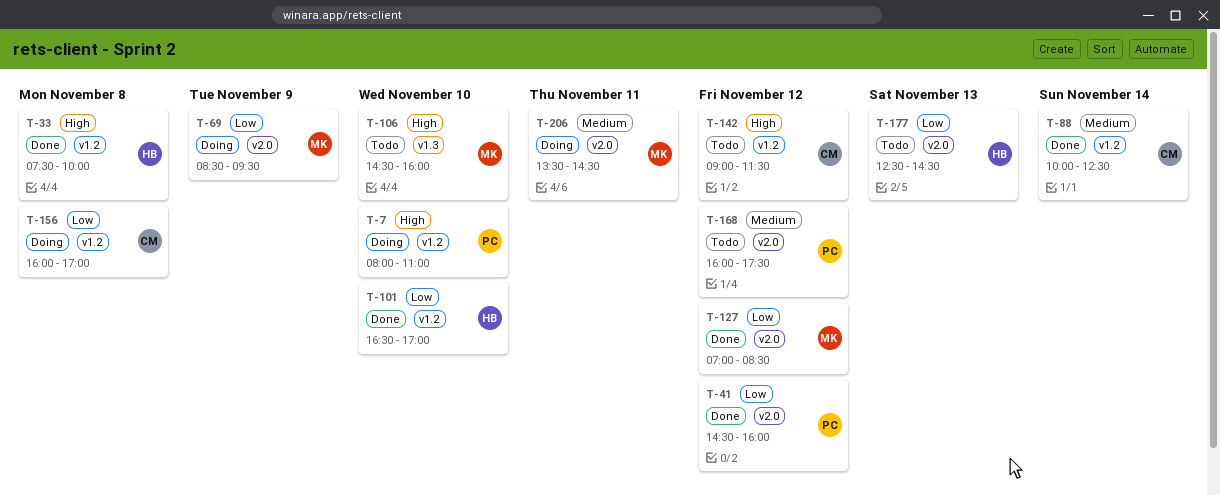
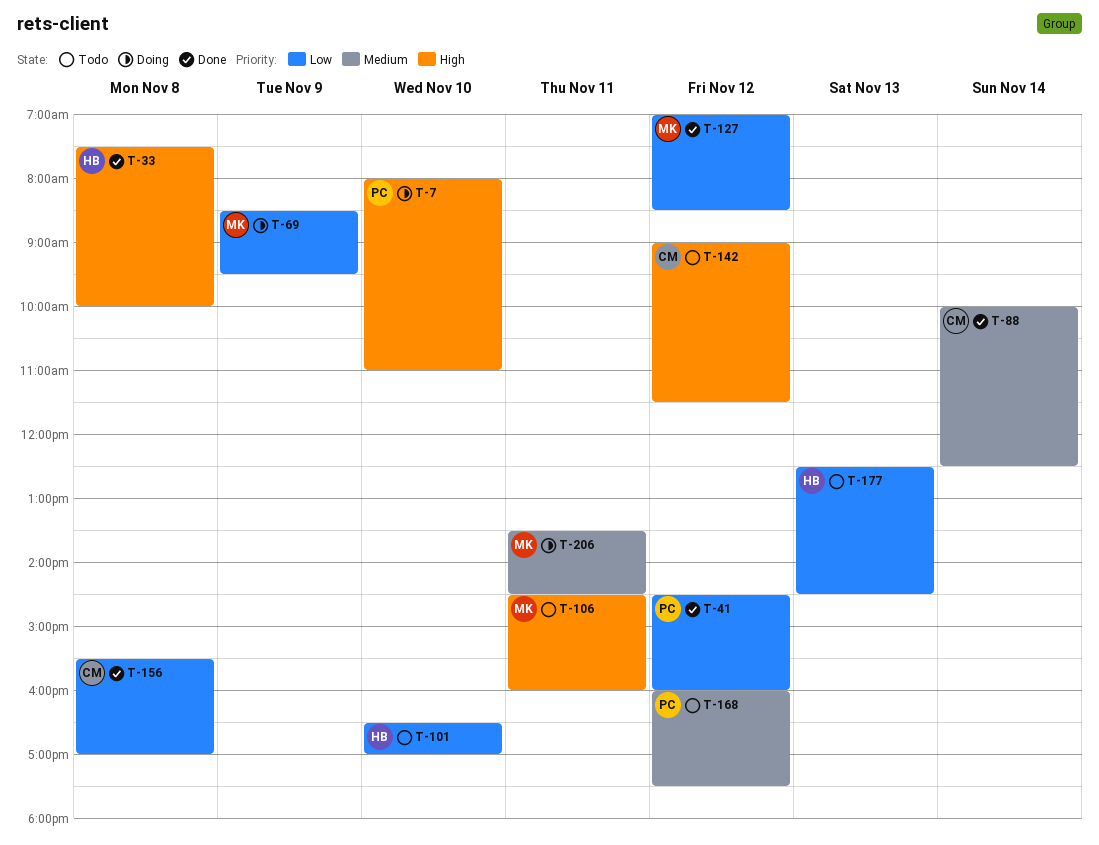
T-101, status: Done -> Todo
T-106, day: Nov 10 -> Nov 11
T-156, status: Doing -> Done
T-156, begins: 16:00 -> 15:30

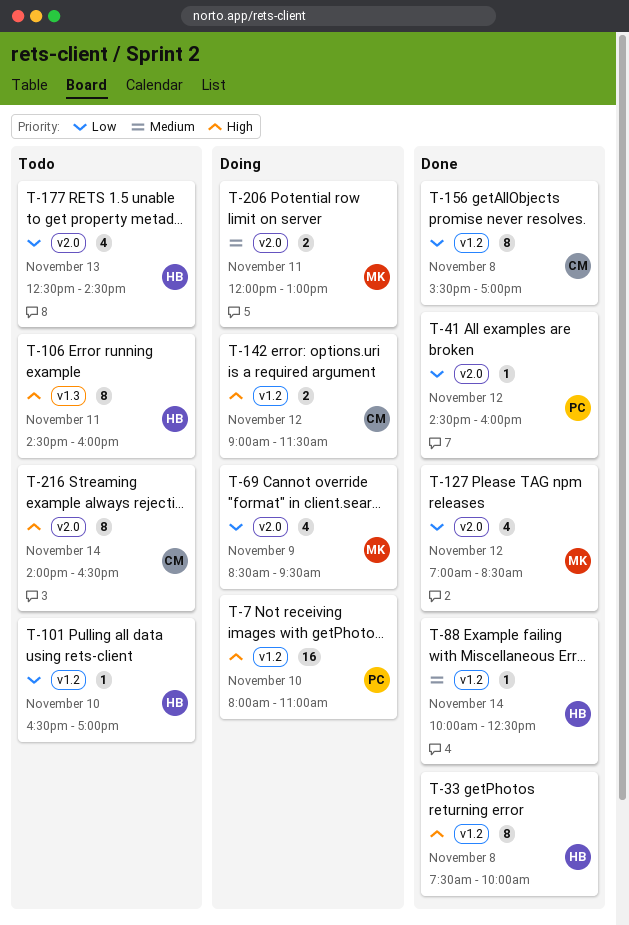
T-88, owner: CM -> HB
T-106, owner: MK -> HB
T-142, status: Todo -> Doing
T-168: present -> none
T-206, begins: 13:30 -> 12:00
T-206, ends: 14:30 -> 13:00
T-216: none -> present

